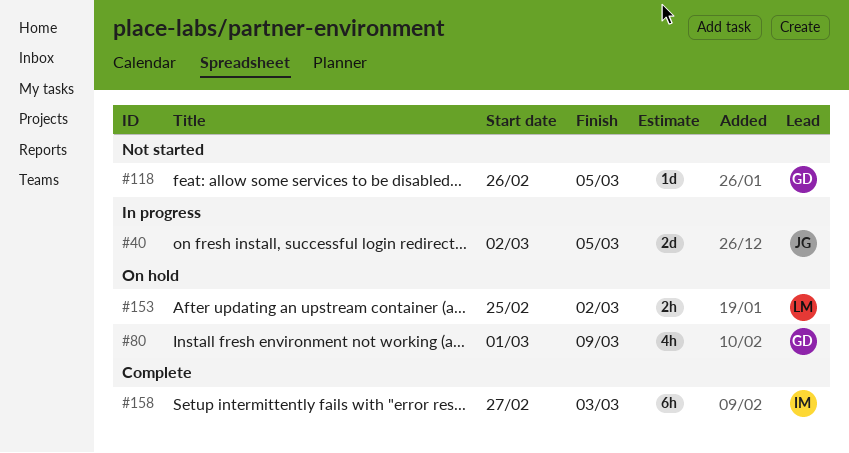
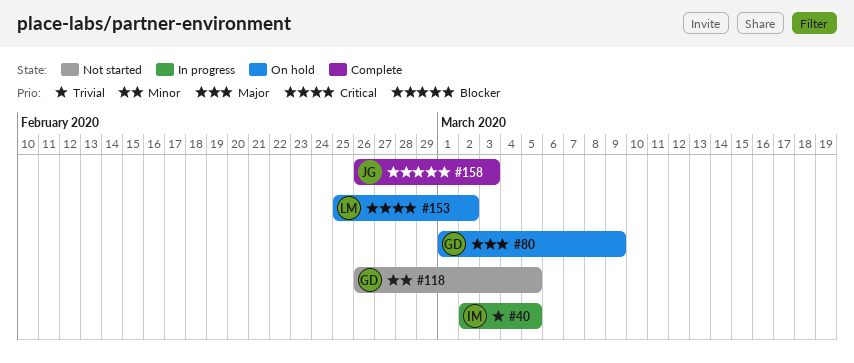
#40, owner: JG -> IM
#158, owner: IM -> JG
#158, start: Feb 27 -> Feb 26

